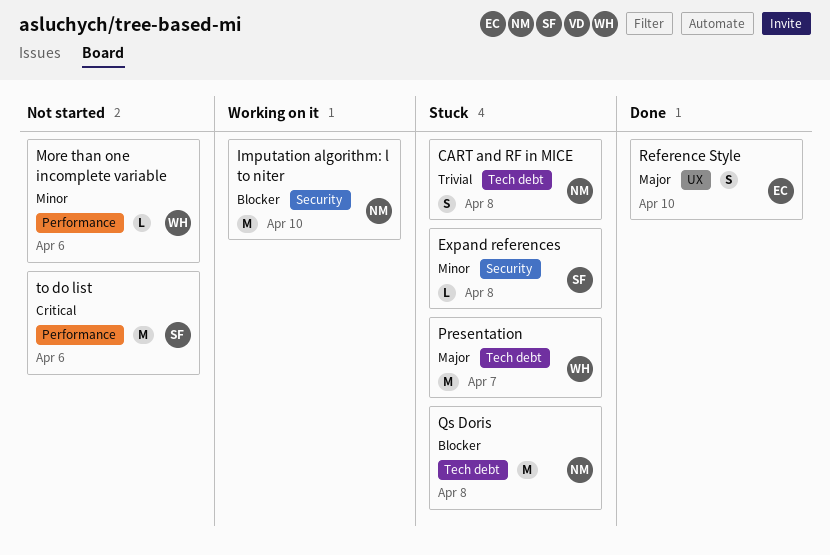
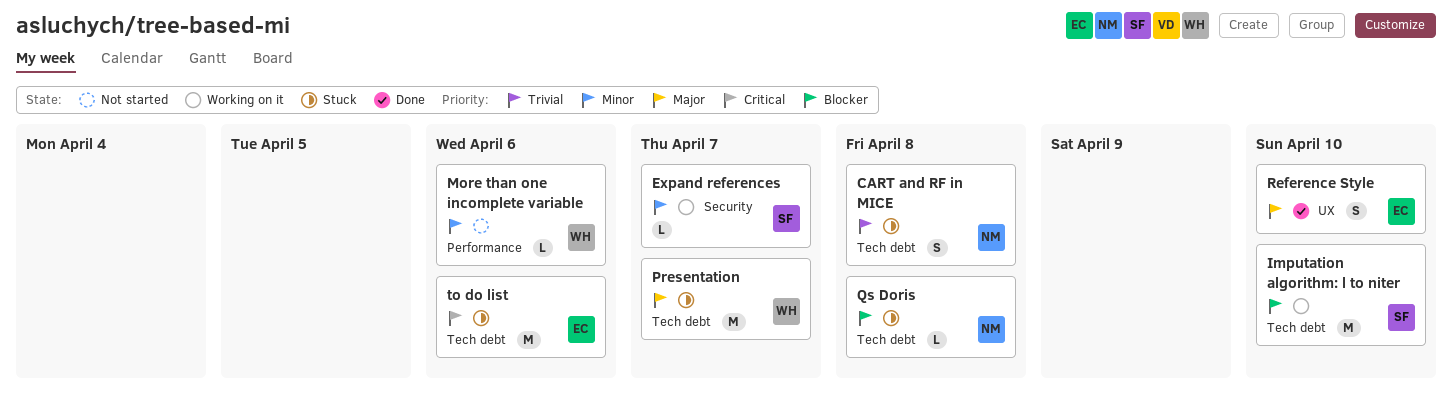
Expand references, status: Stuck -> Working on it
Expand references, due: Apr 8 -> Apr 7
Imputation algorithm: l to niter, owner: NM -> SF
Imputation algorithm: l to niter, label: Security -> Tech debt
Qs Doris, estimate: M -> L
to do list, status: Not started -> Stuck
to do list, owner: SF -> EC
to do list, label: Performance -> Tech debt

